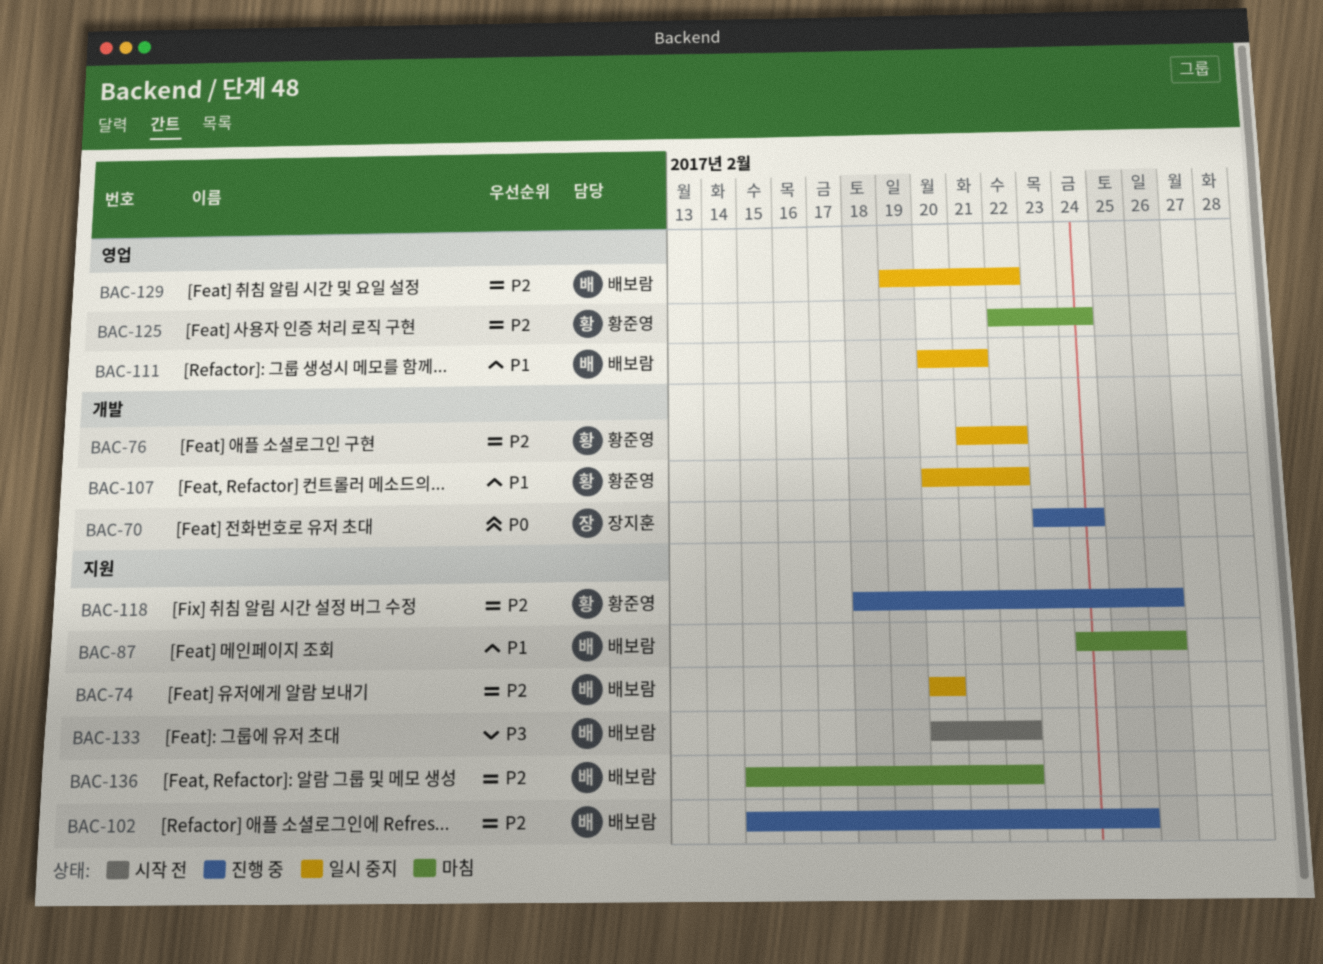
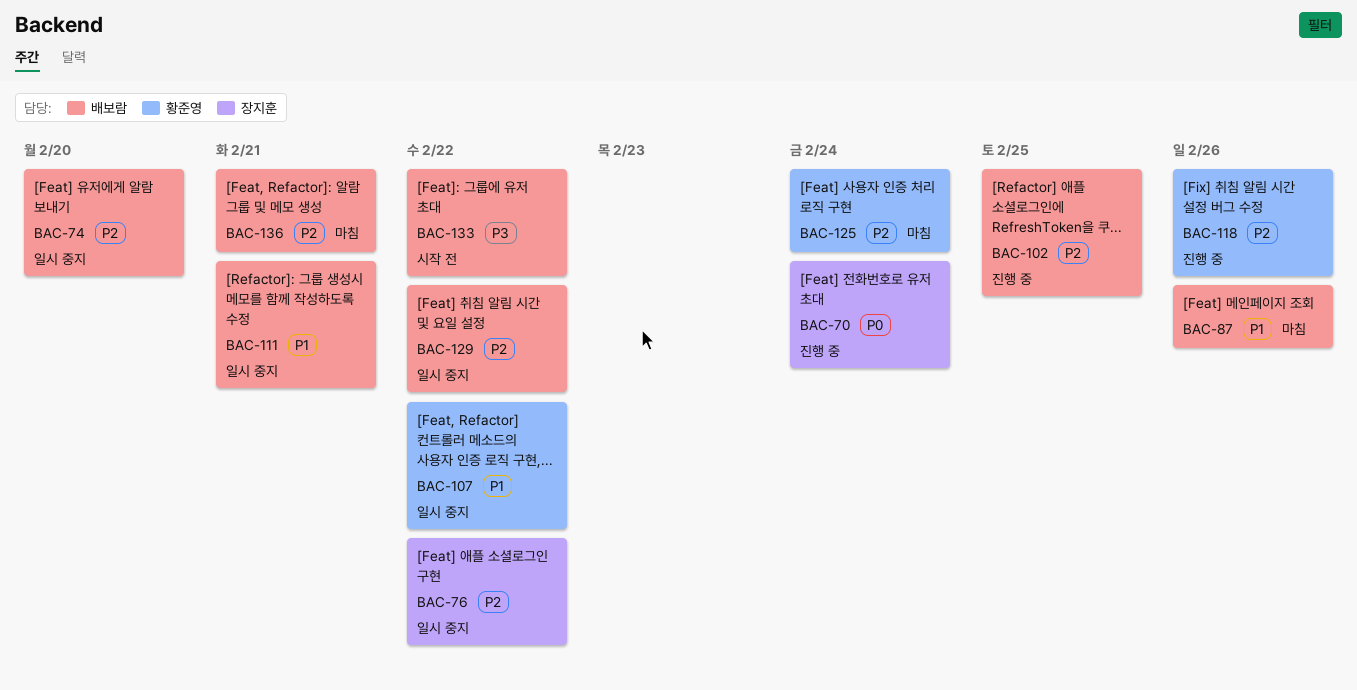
BAC-76, owner: 황준영 -> 장지훈
BAC-136, due: Feb 22 -> Feb 21

